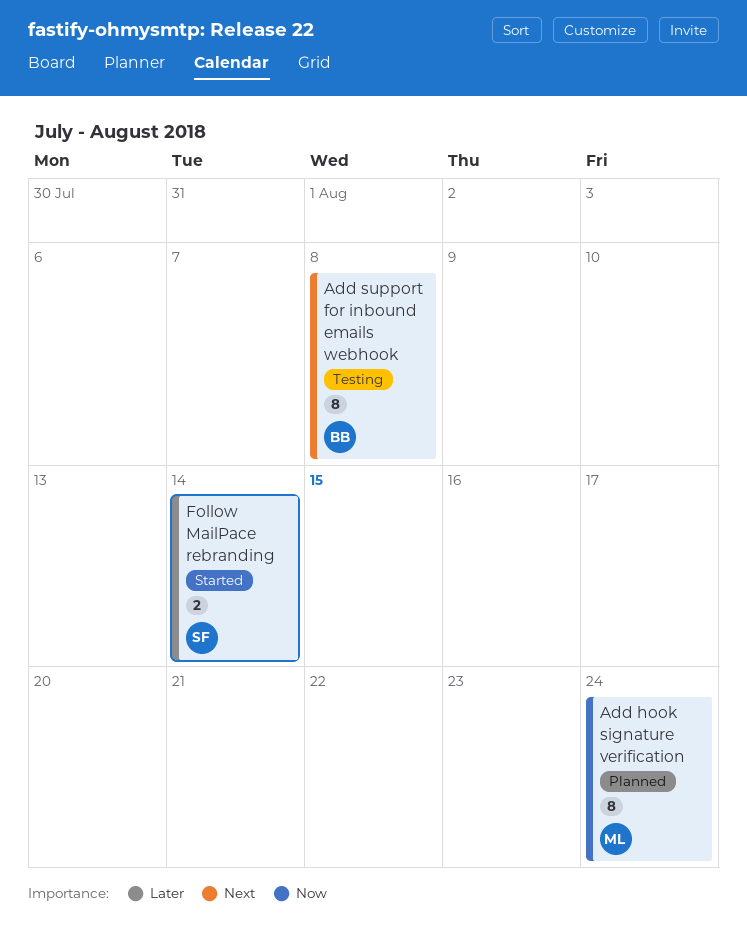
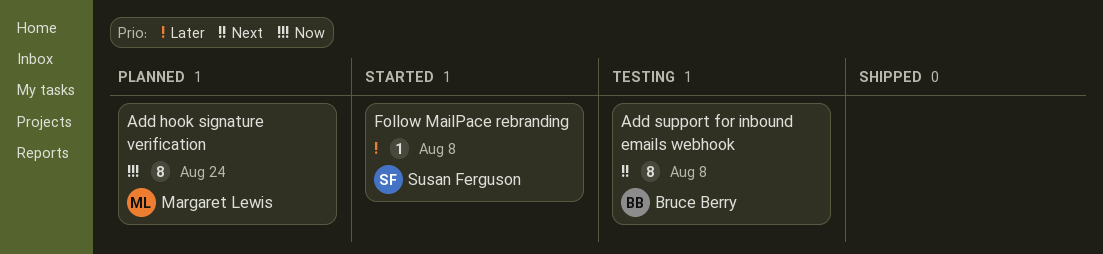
Follow MailPace rebranding, estimate: 2 -> 1
Follow MailPace rebranding, due: Aug 14 -> Aug 8

